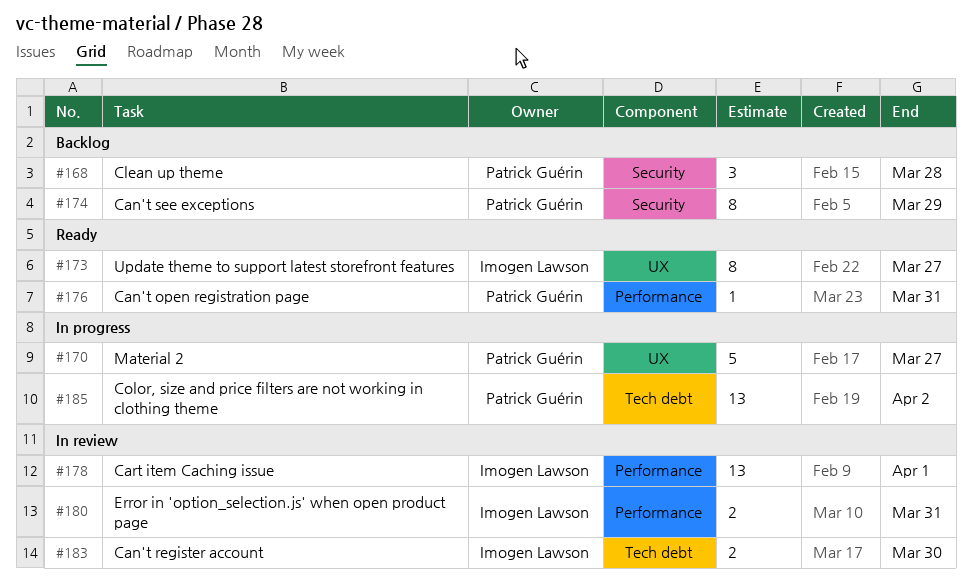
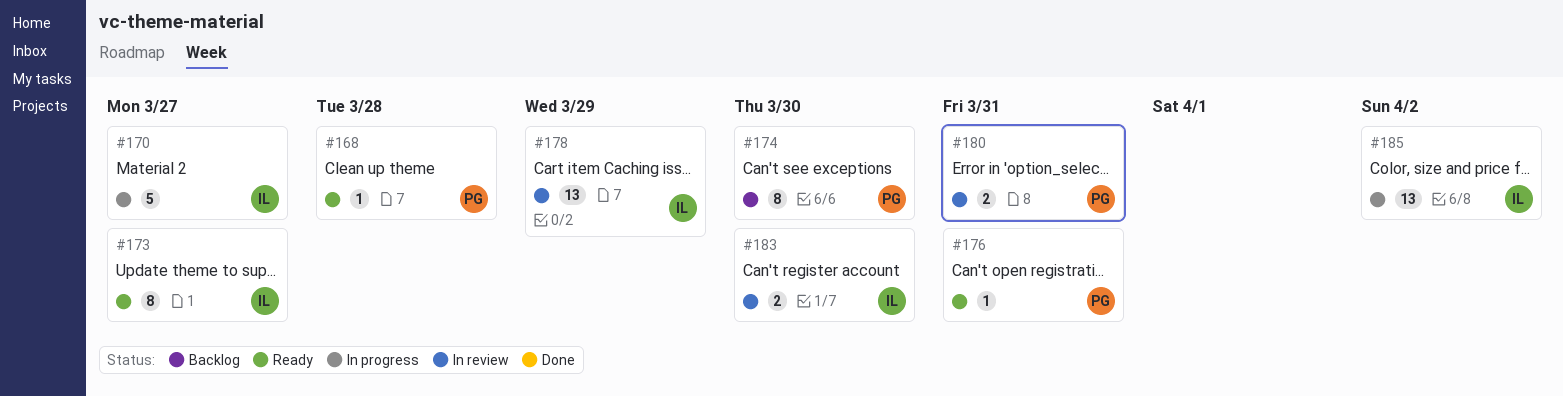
#168, status: Backlog -> Ready
#168, estimate: 3 -> 1
#170, owner: Patrick Guérin -> Imogen Lawson
#174, due: Mar 29 -> Mar 30
#178, due: Apr 1 -> Mar 29
#180, owner: Imogen Lawson -> Patrick Guérin
#185, owner: Patrick Guérin -> Imogen Lawson

